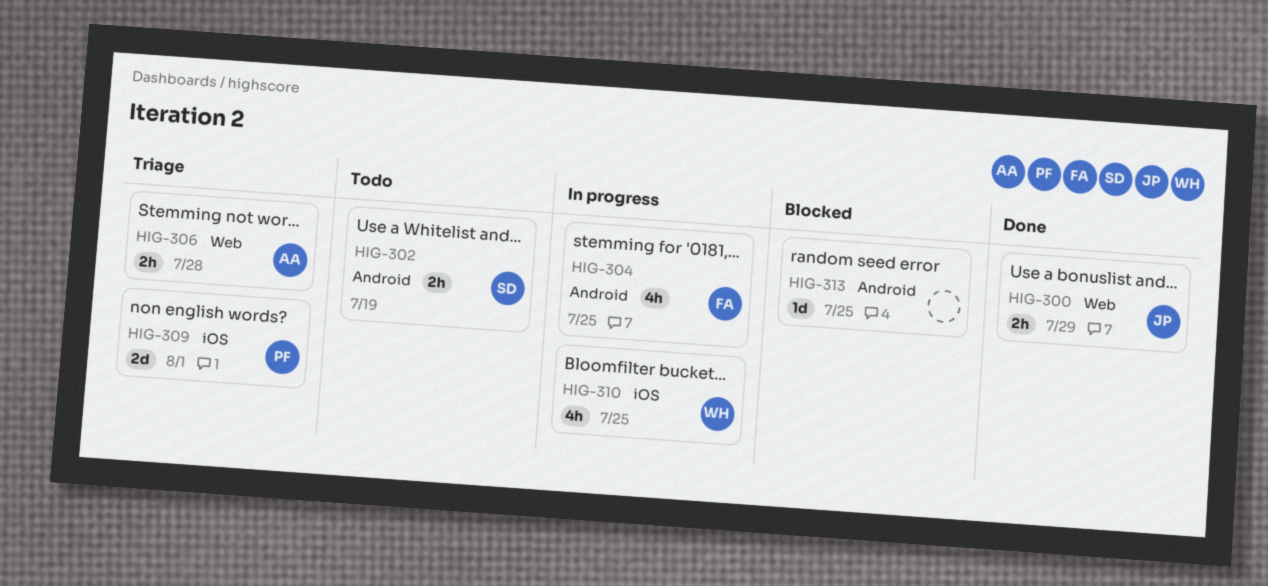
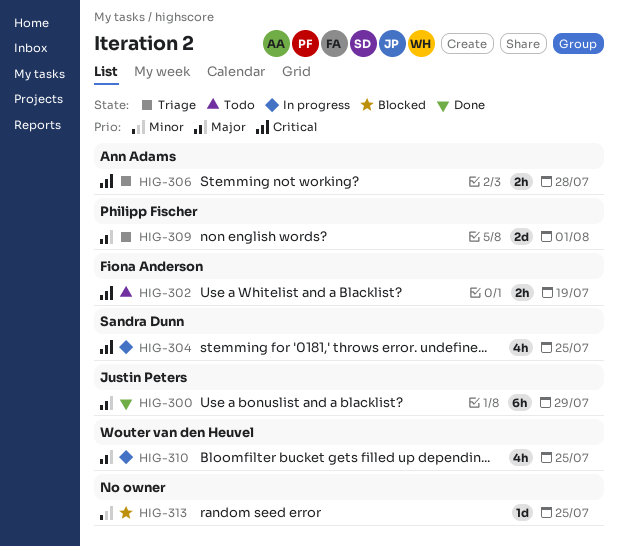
HIG-300, estimate: 2h -> 6h
HIG-302, owner: Sandra Dunn -> Fiona Anderson
HIG-304, owner: Fiona Anderson -> Sandra Dunn

